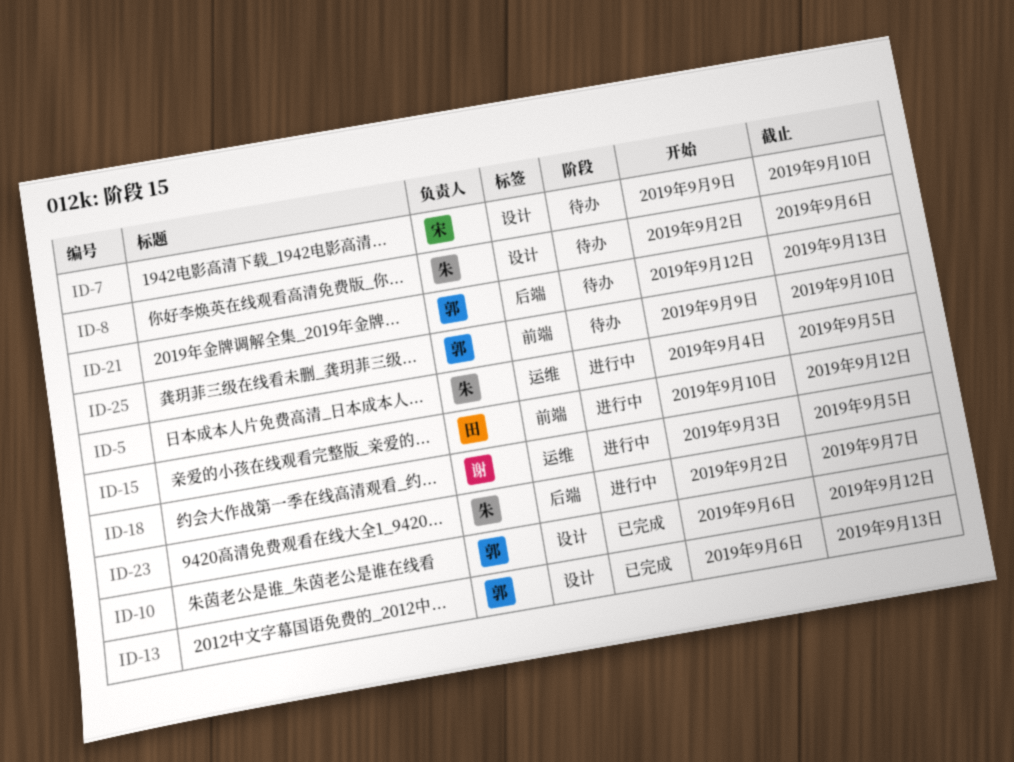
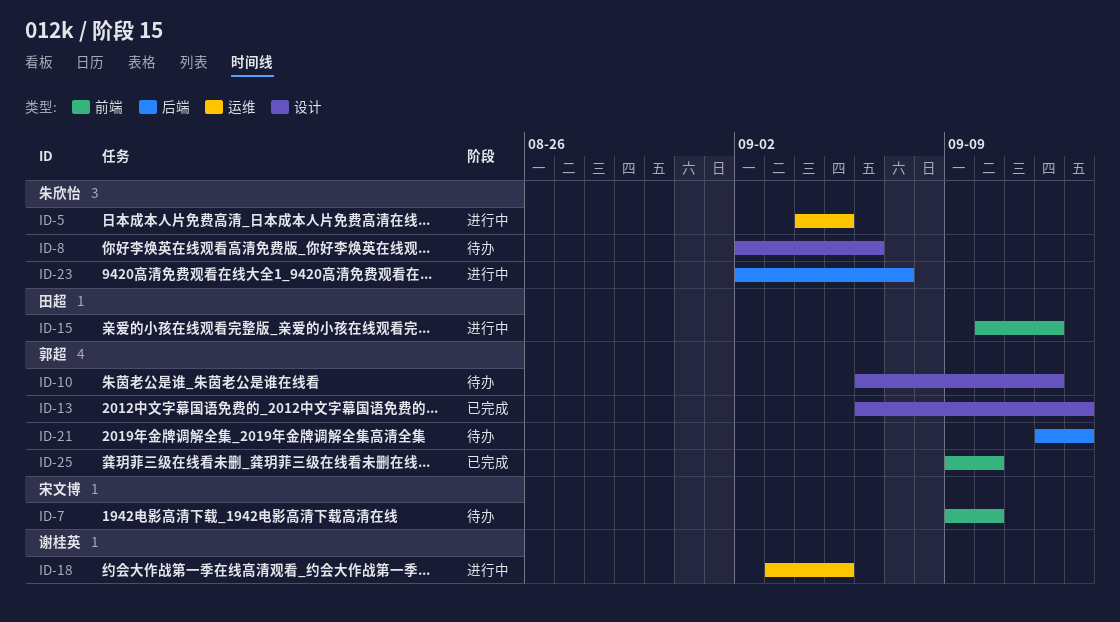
ID-7, label: 设计 -> 前端
ID-10, status: 已完成 -> 待办
ID-25, status: 待办 -> 已完成

